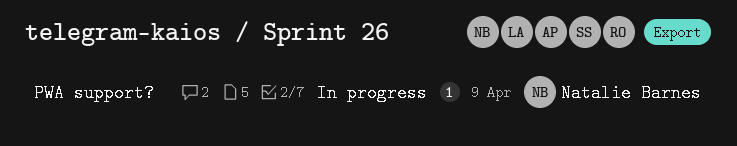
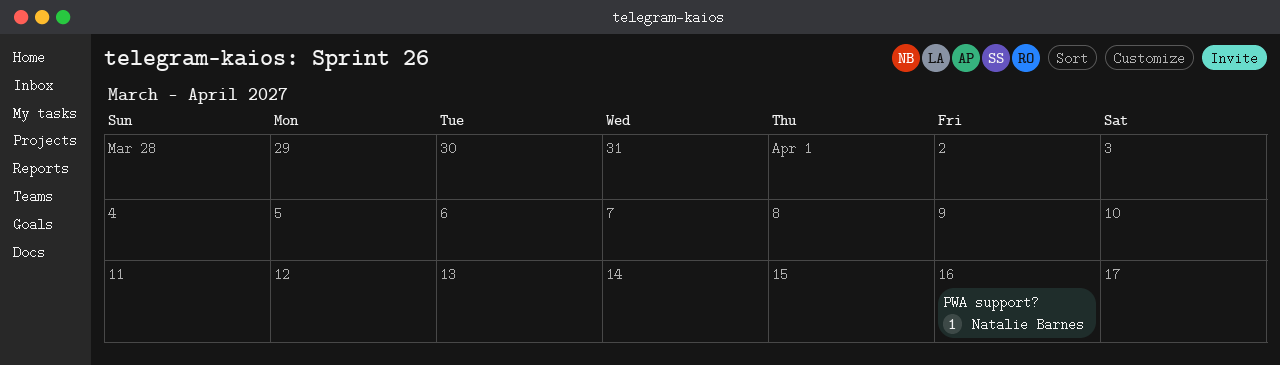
PWA support?, due: Apr 9 -> Apr 16

